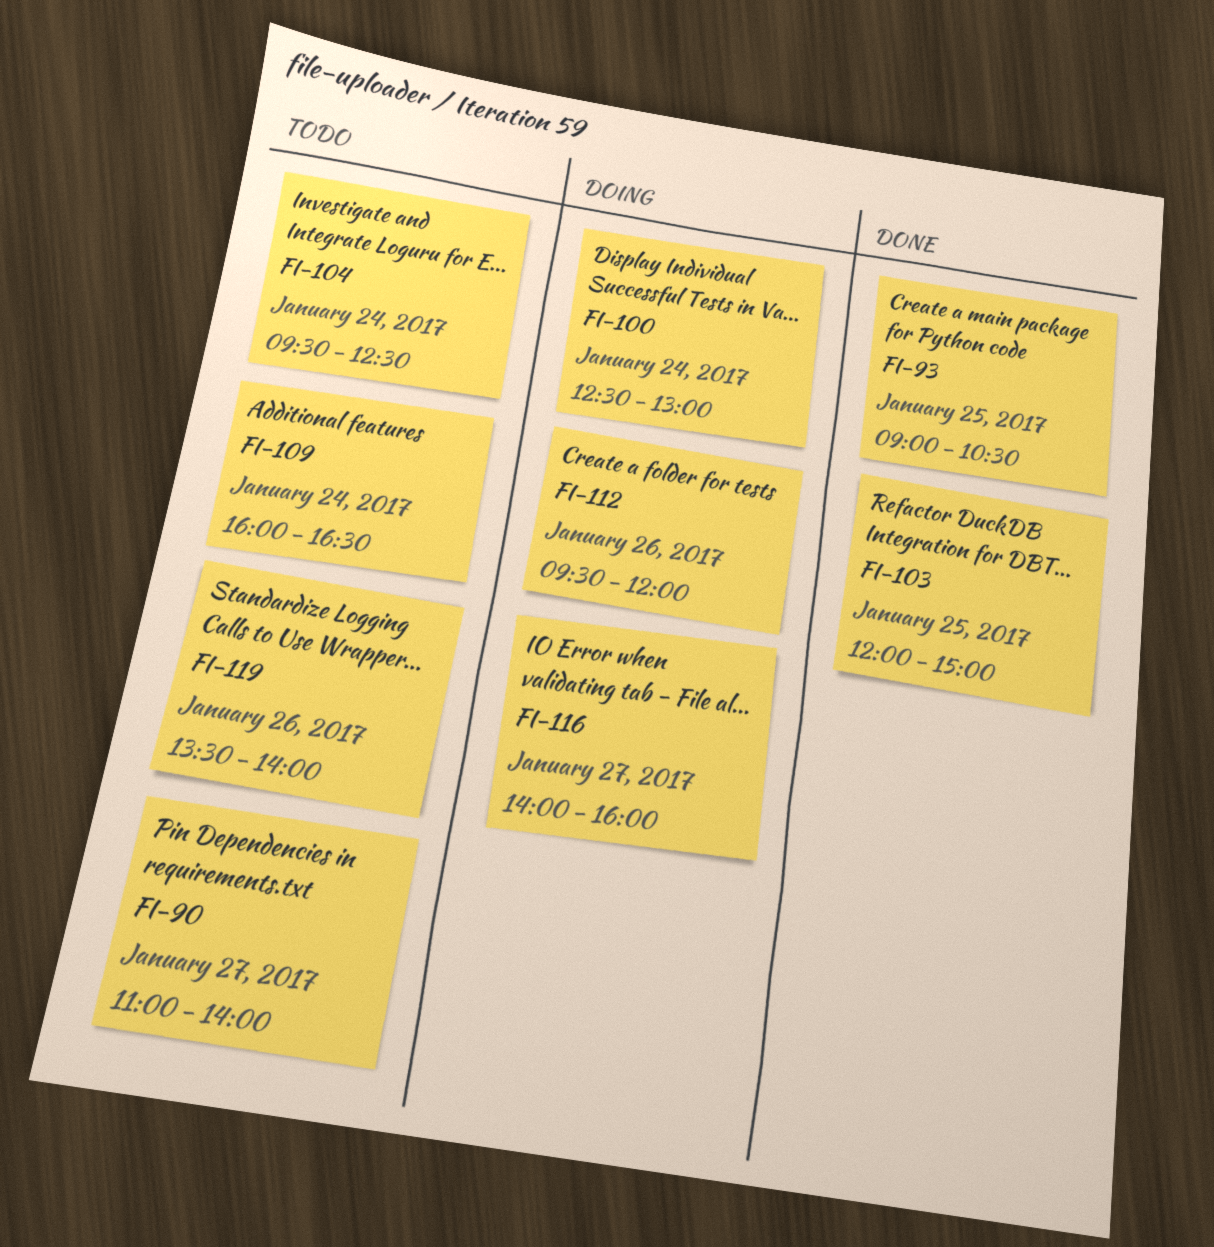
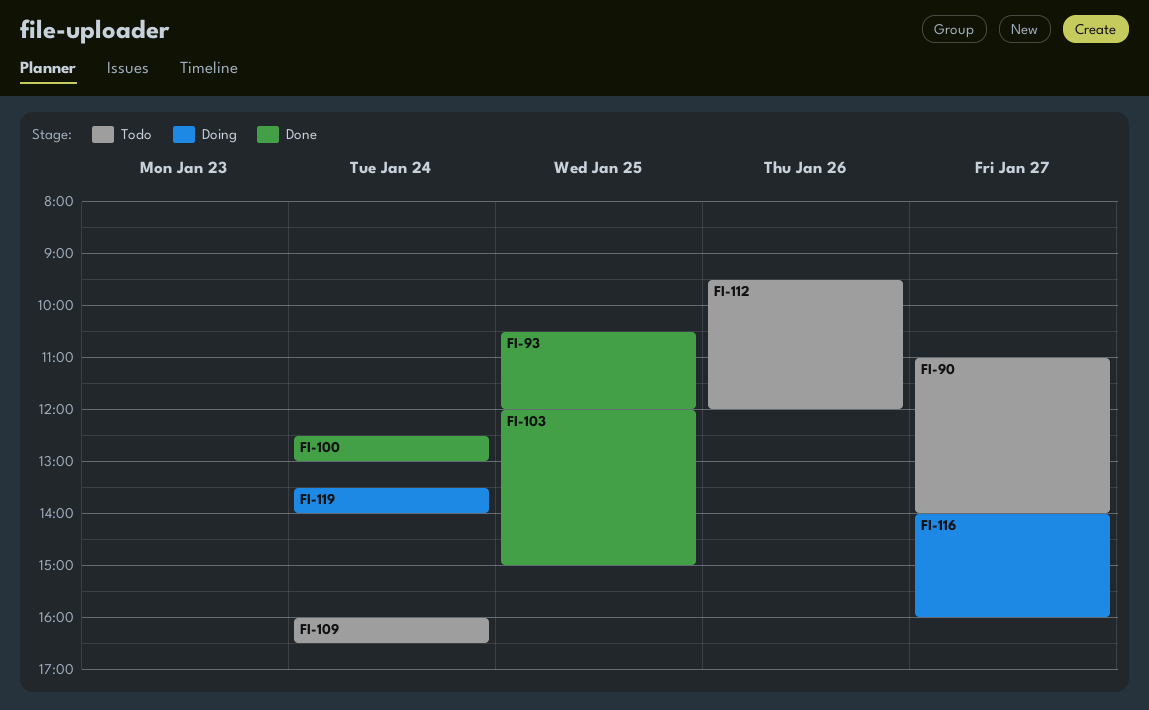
FI-93, begins: 09:00 -> 10:30
FI-93, ends: 10:30 -> 12:00
FI-100, status: Doing -> Done
FI-104: present -> none
FI-112, status: Doing -> Todo
FI-119, status: Todo -> Doing
FI-119, day: Jan 26 -> Jan 24

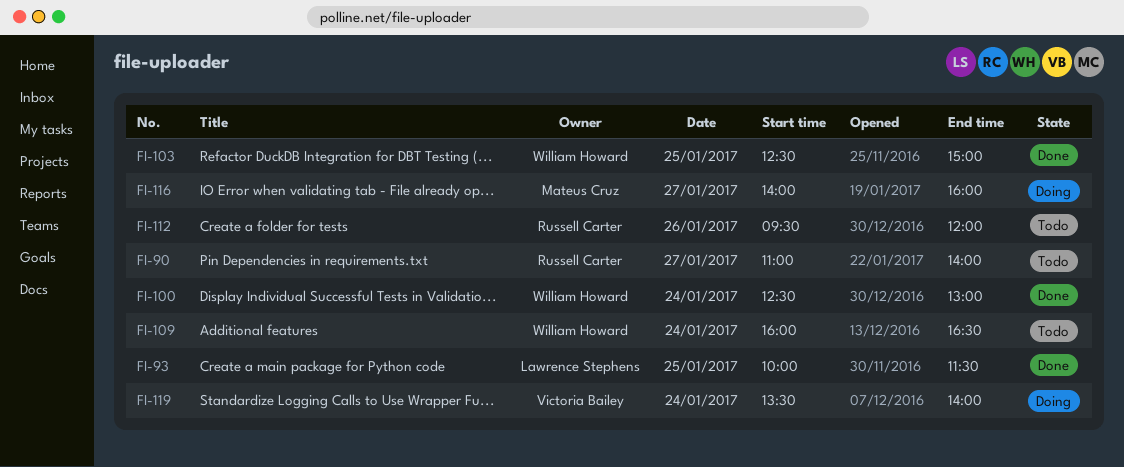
FI-93, begins: 10:30 -> 10:00
FI-93, ends: 12:00 -> 11:30
FI-103, begins: 12:00 -> 12:30

